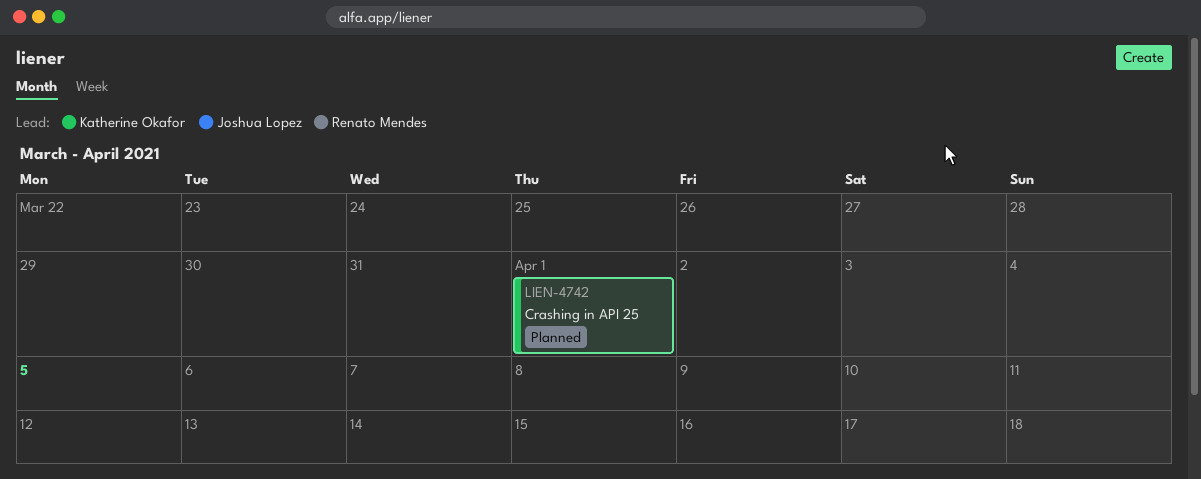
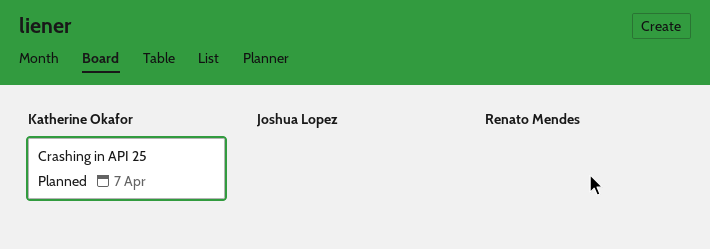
Crashing in API 25, due: Apr 1 -> Apr 7

